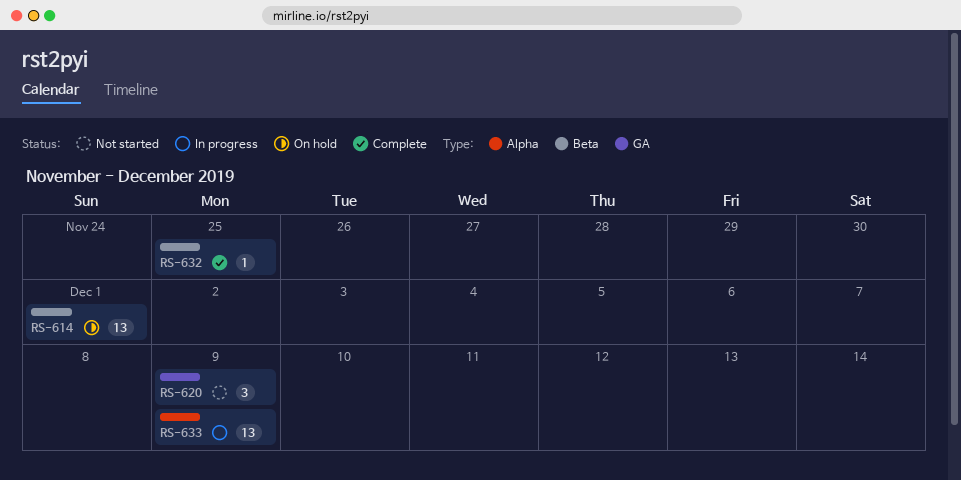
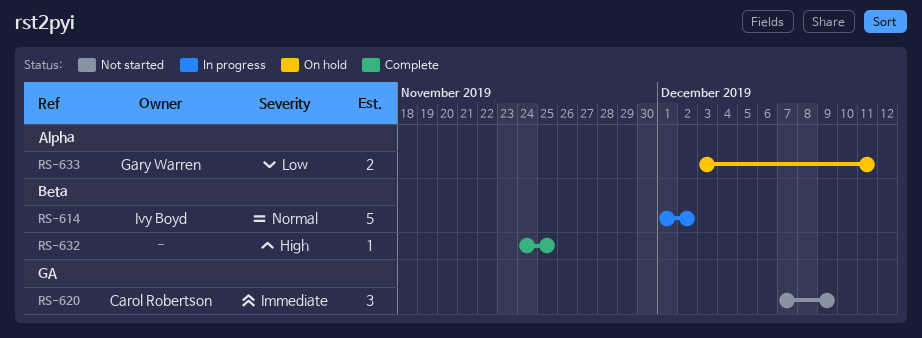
RS-614, status: On hold -> In progress
RS-614, estimate: 13 -> 5
RS-614, due: Dec 1 -> Dec 2
RS-633, status: In progress -> On hold
RS-633, estimate: 13 -> 2
RS-633, due: Dec 9 -> Dec 11

